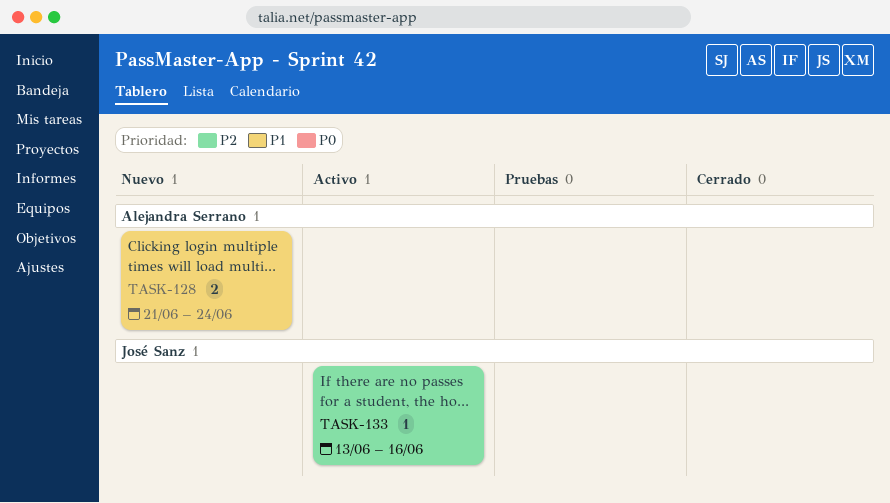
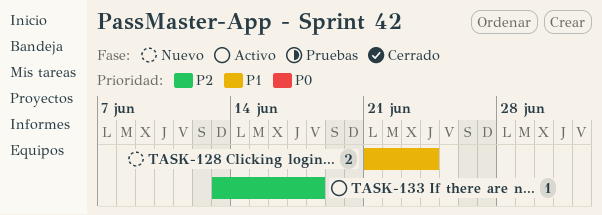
TASK-133, due: Jun 16 -> Jun 18

